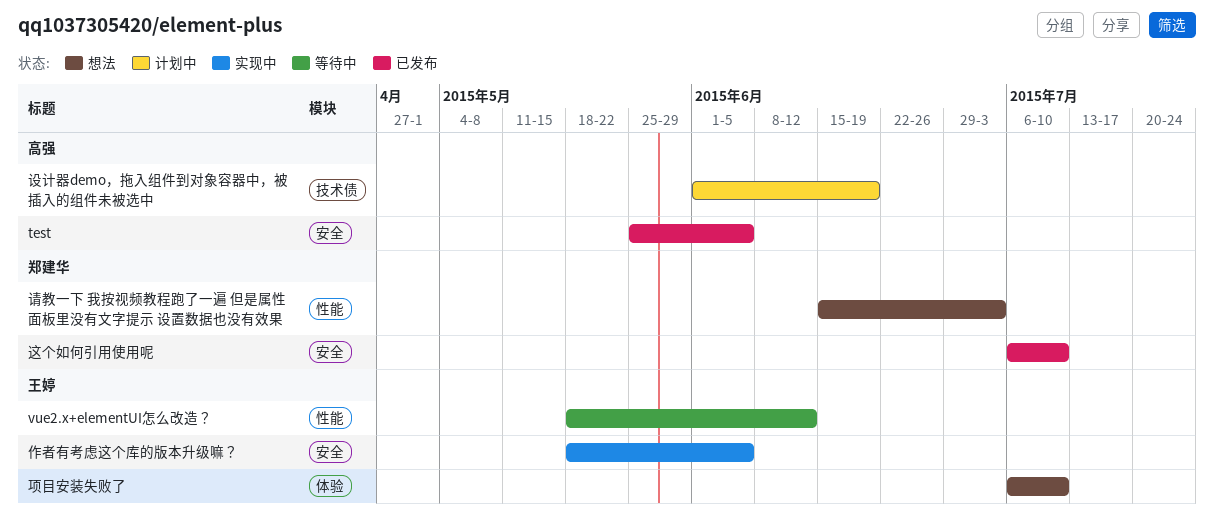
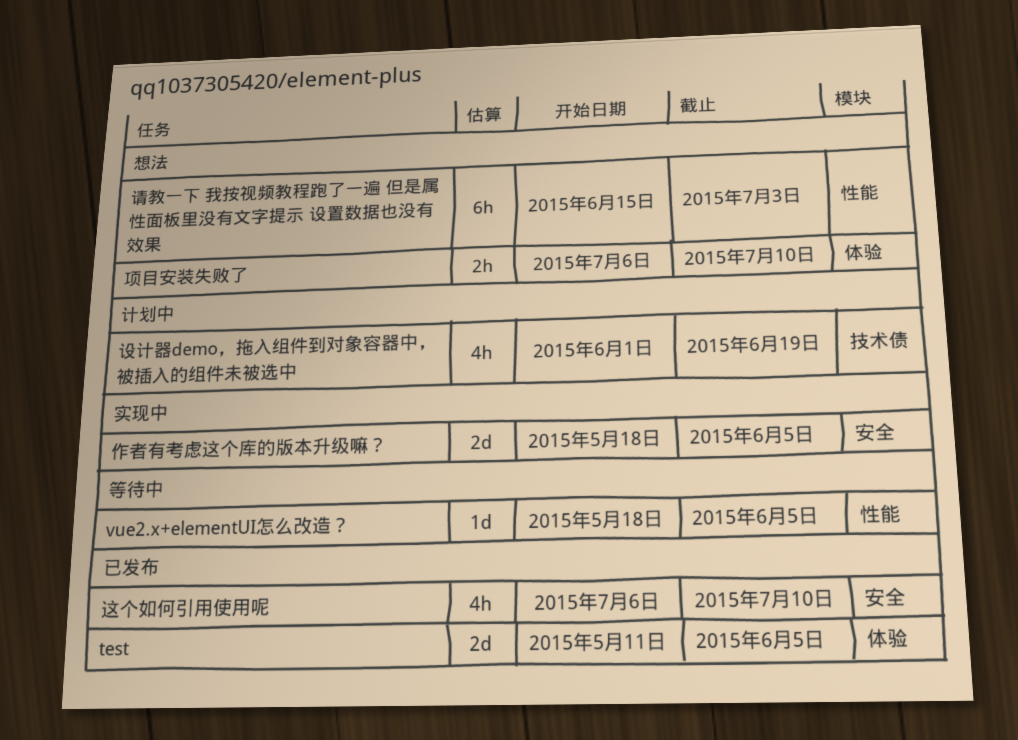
test, label: 安全 -> 体验
test, start: May 25 -> May 11
vue2.x+elementUI怎么改造？, due: Jun 12 -> Jun 5

